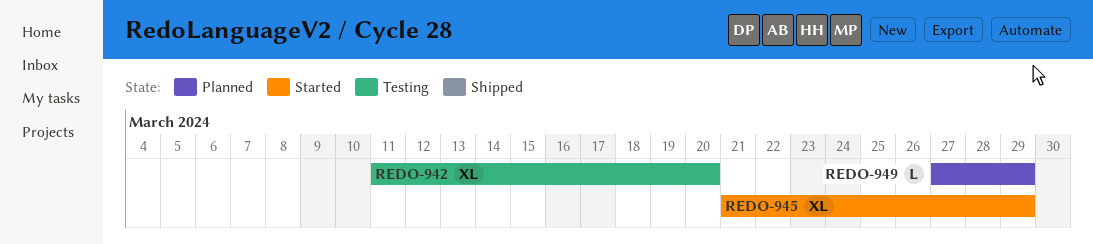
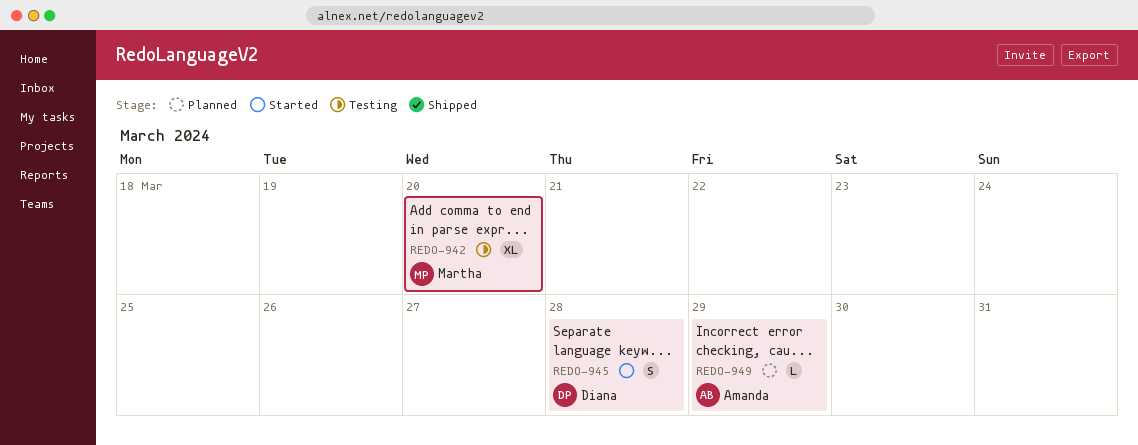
REDO-945, estimate: XL -> S
REDO-945, due: Mar 29 -> Mar 28

